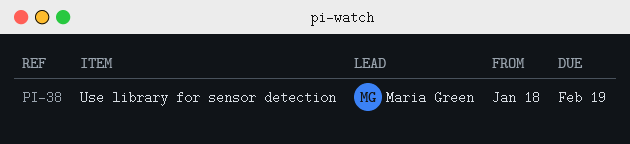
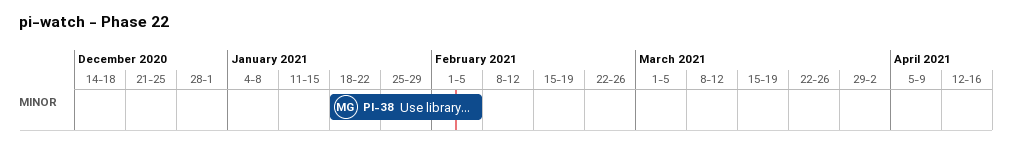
PI-38, due: Feb 19 -> Feb 5

